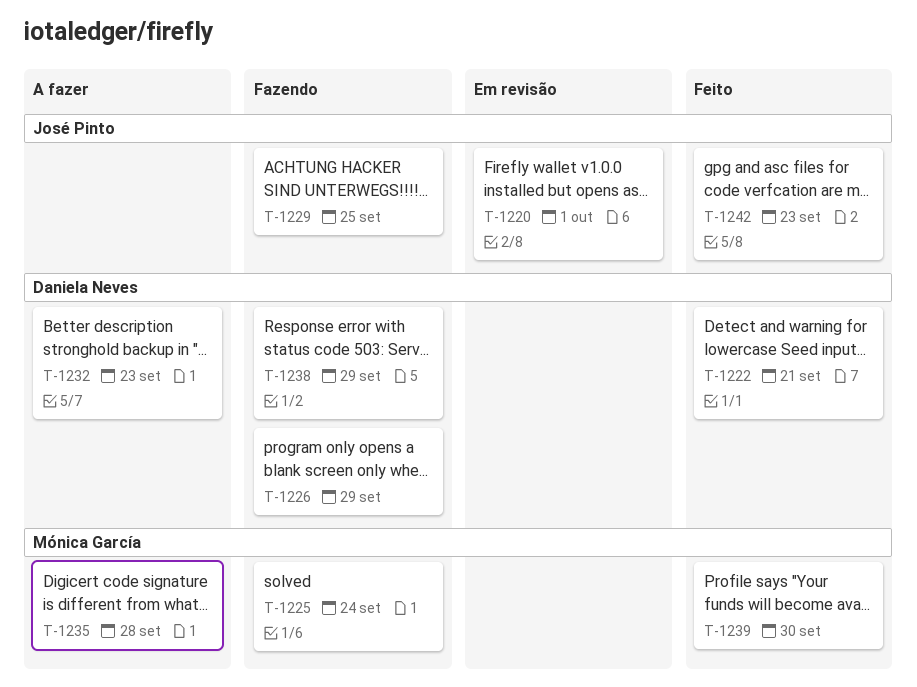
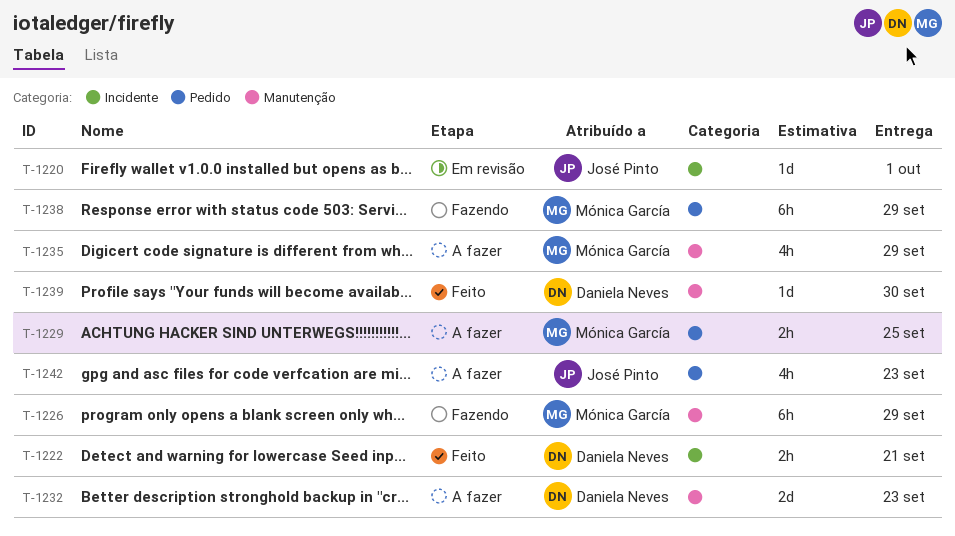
T-1225: present -> none
T-1226, owner: Daniela Neves -> Mónica García
T-1229, status: Fazendo -> A fazer
T-1229, owner: José Pinto -> Mónica García
T-1235, due: Sep 28 -> Sep 29
T-1238, owner: Daniela Neves -> Mónica García
T-1239, owner: Mónica García -> Daniela Neves
T-1242, status: Feito -> A fazer

